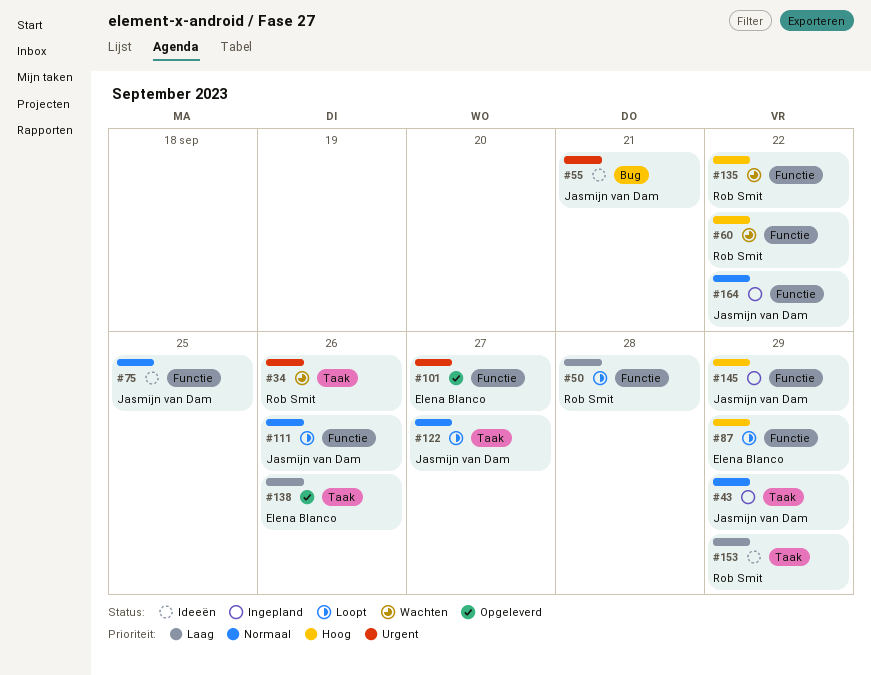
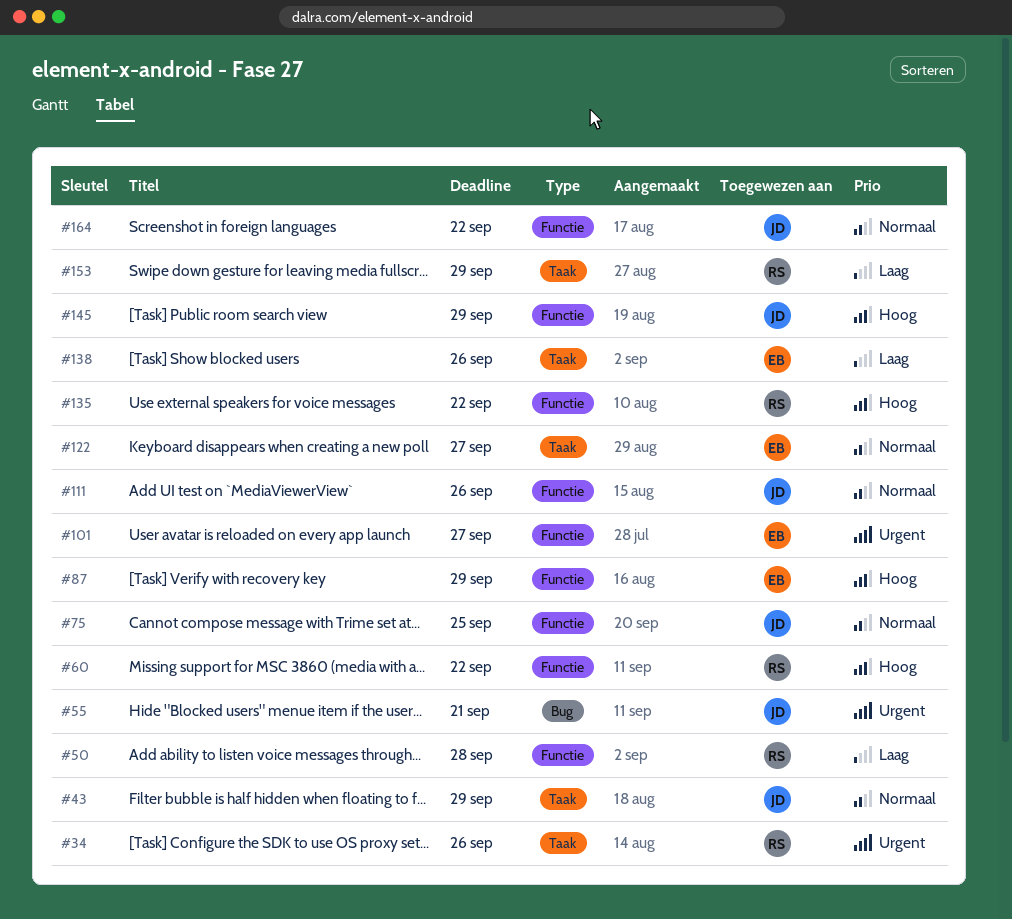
#122, owner: Jasmijn van Dam -> Elena Blanco

